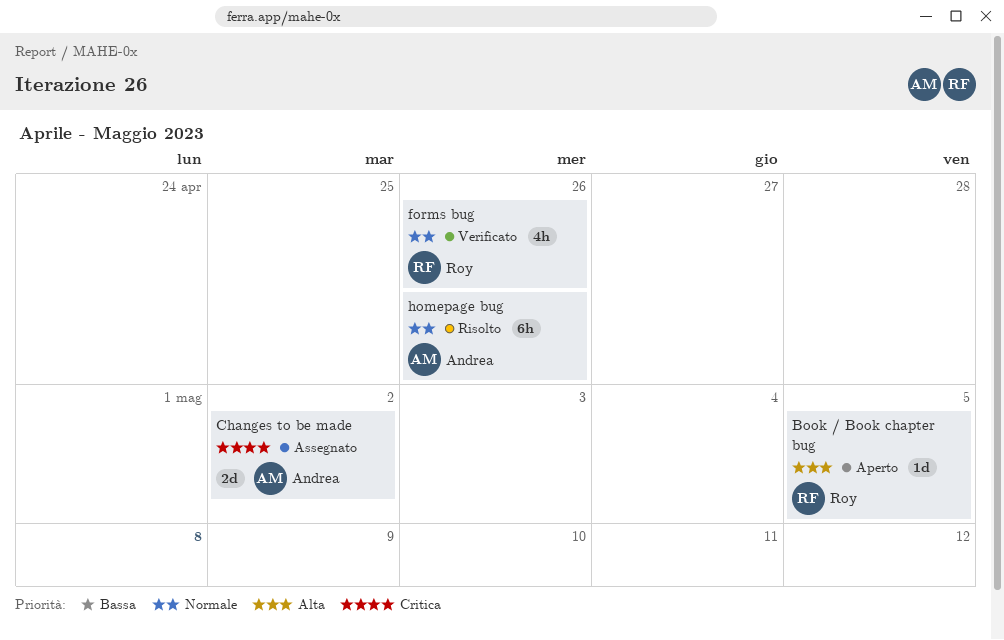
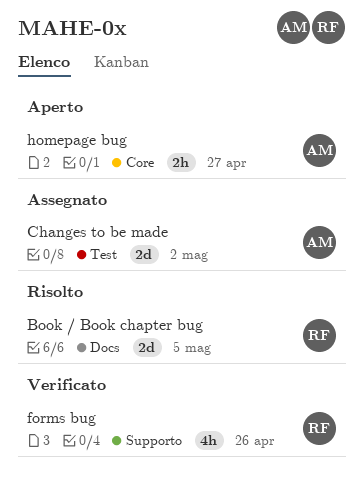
Book / Book chapter bug, status: Aperto -> Risolto
Book / Book chapter bug, estimate: 1d -> 2d
homepage bug, status: Risolto -> Aperto
homepage bug, estimate: 6h -> 2h
homepage bug, due: Apr 26 -> Apr 27

